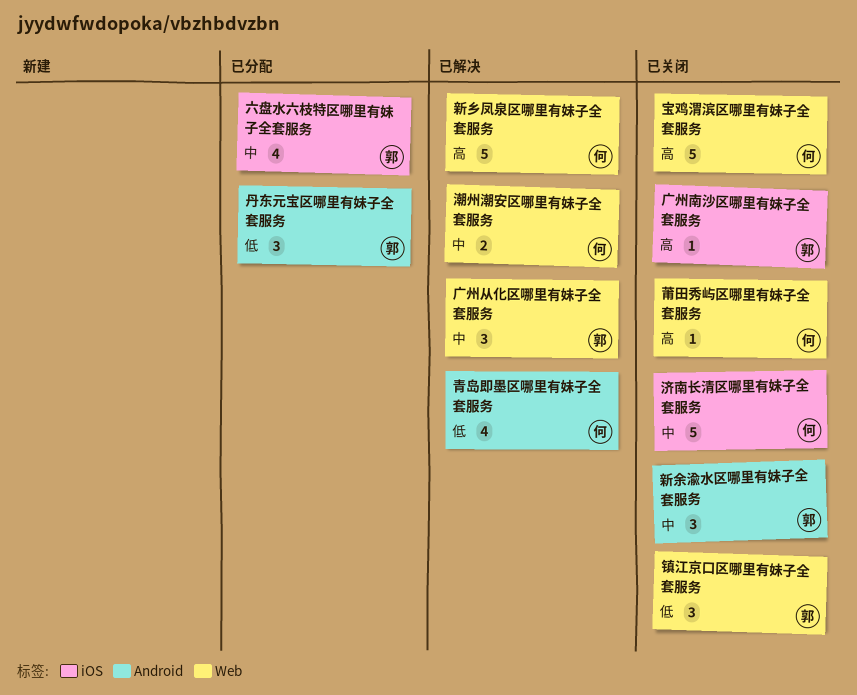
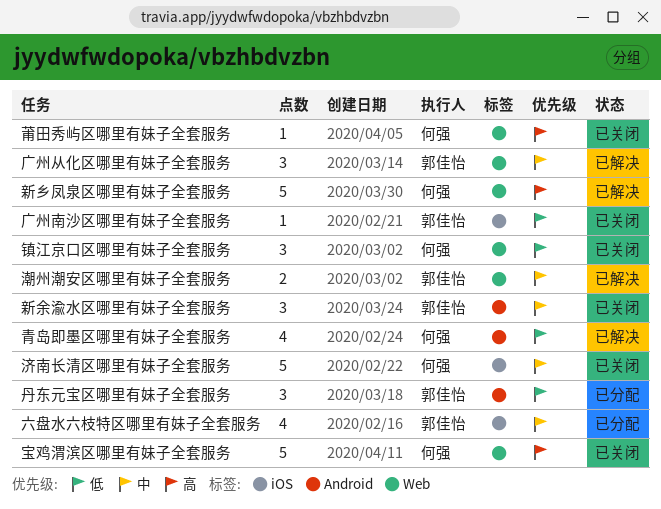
广州南沙区哪里有妹子全套服务, priority: 高 -> 低
潮州潮安区哪里有妹子全套服务, owner: 何强 -> 郭佳怡
镇江京口区哪里有妹子全套服务, owner: 郭佳怡 -> 何强

